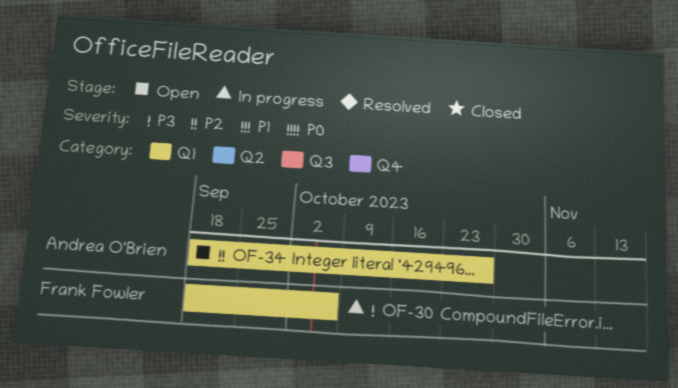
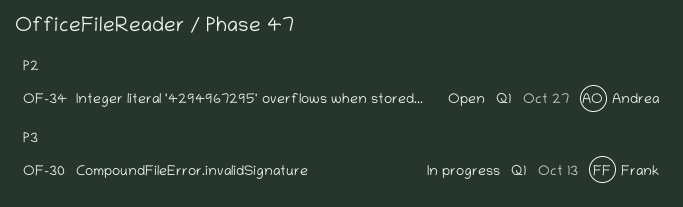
OF-30, due: Oct 6 -> Oct 13

